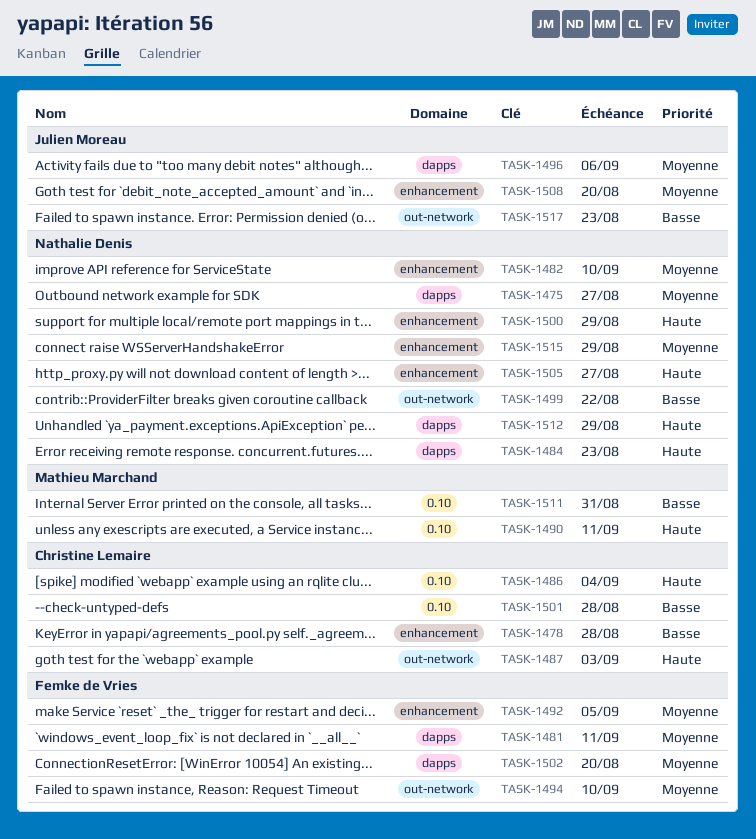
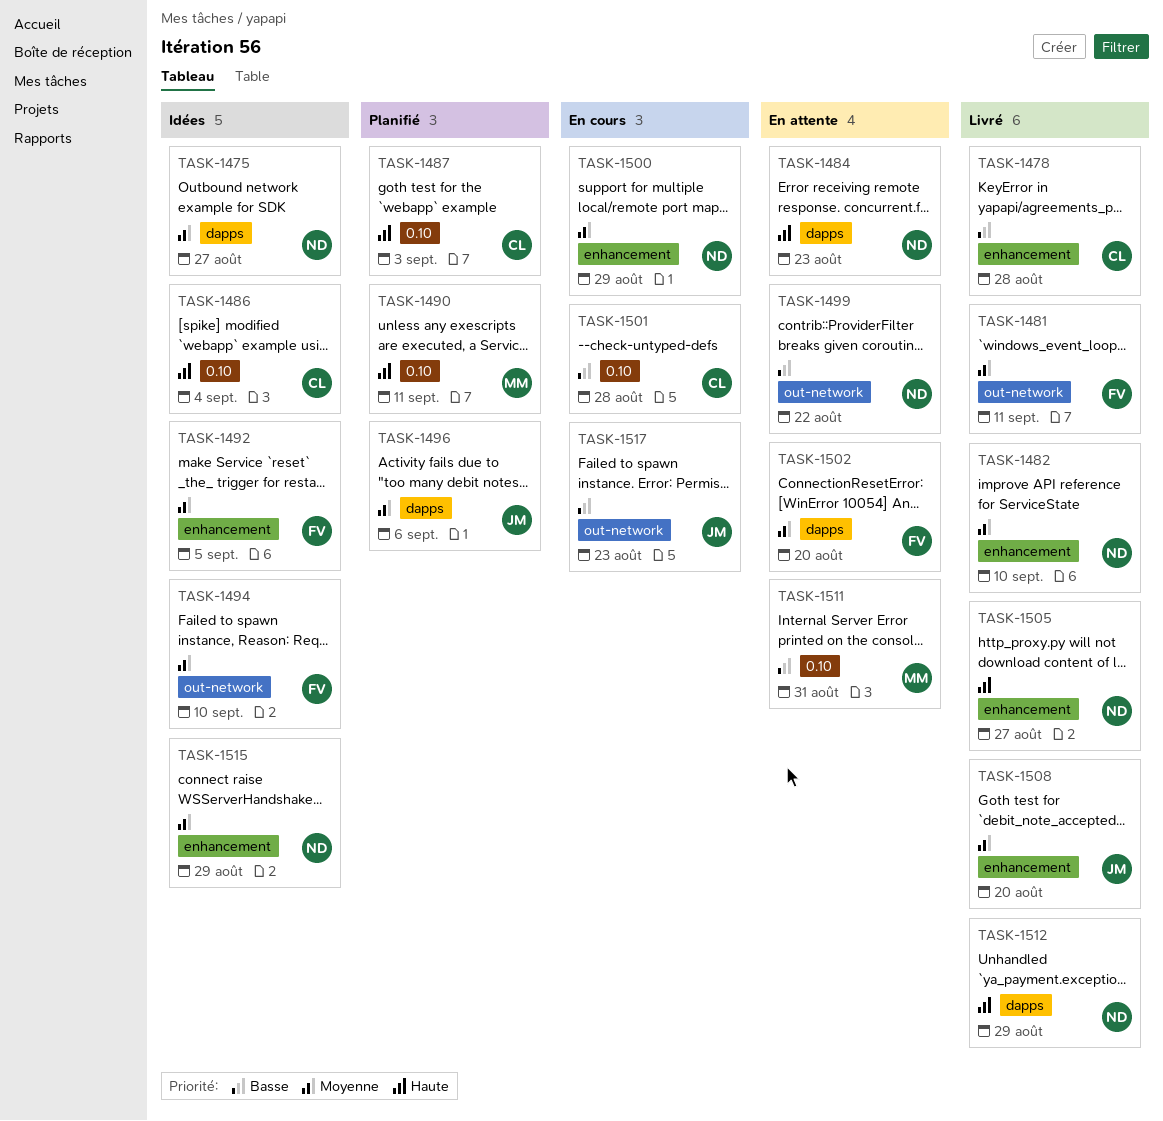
TASK-1481, label: dapps -> out-network
TASK-1487, label: out-network -> 0.10
TASK-1500, priority: Haute -> Moyenne

